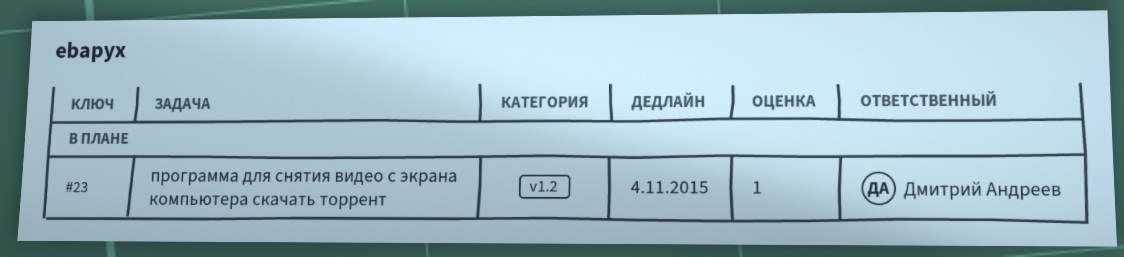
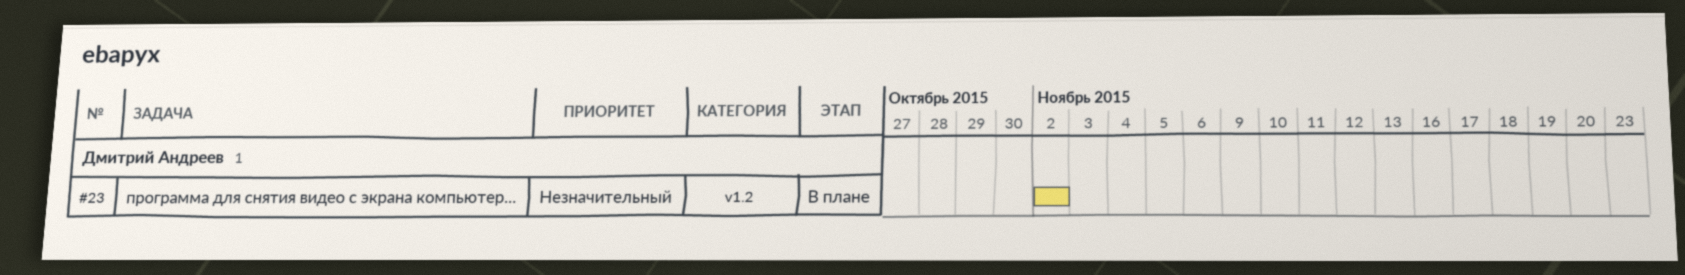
#23, due: Nov 4 -> Nov 2

